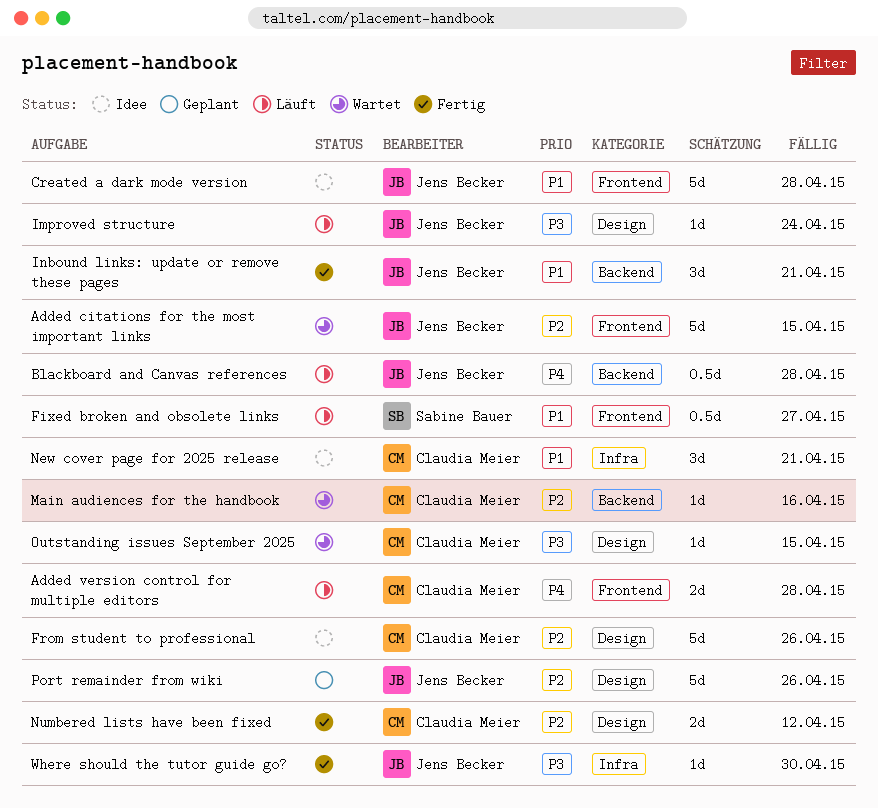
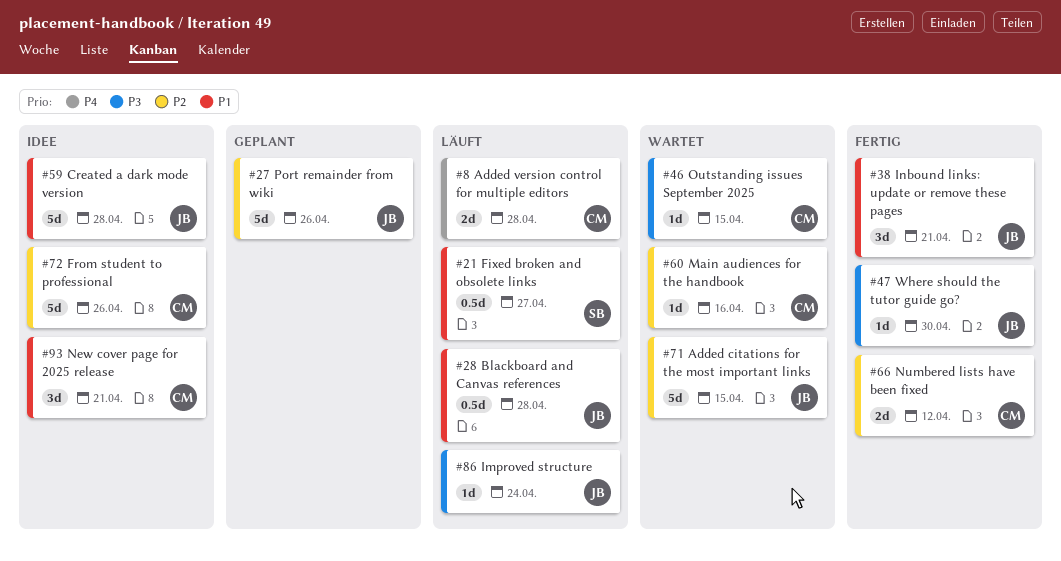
Blackboard and Canvas references, priority: P4 -> P1

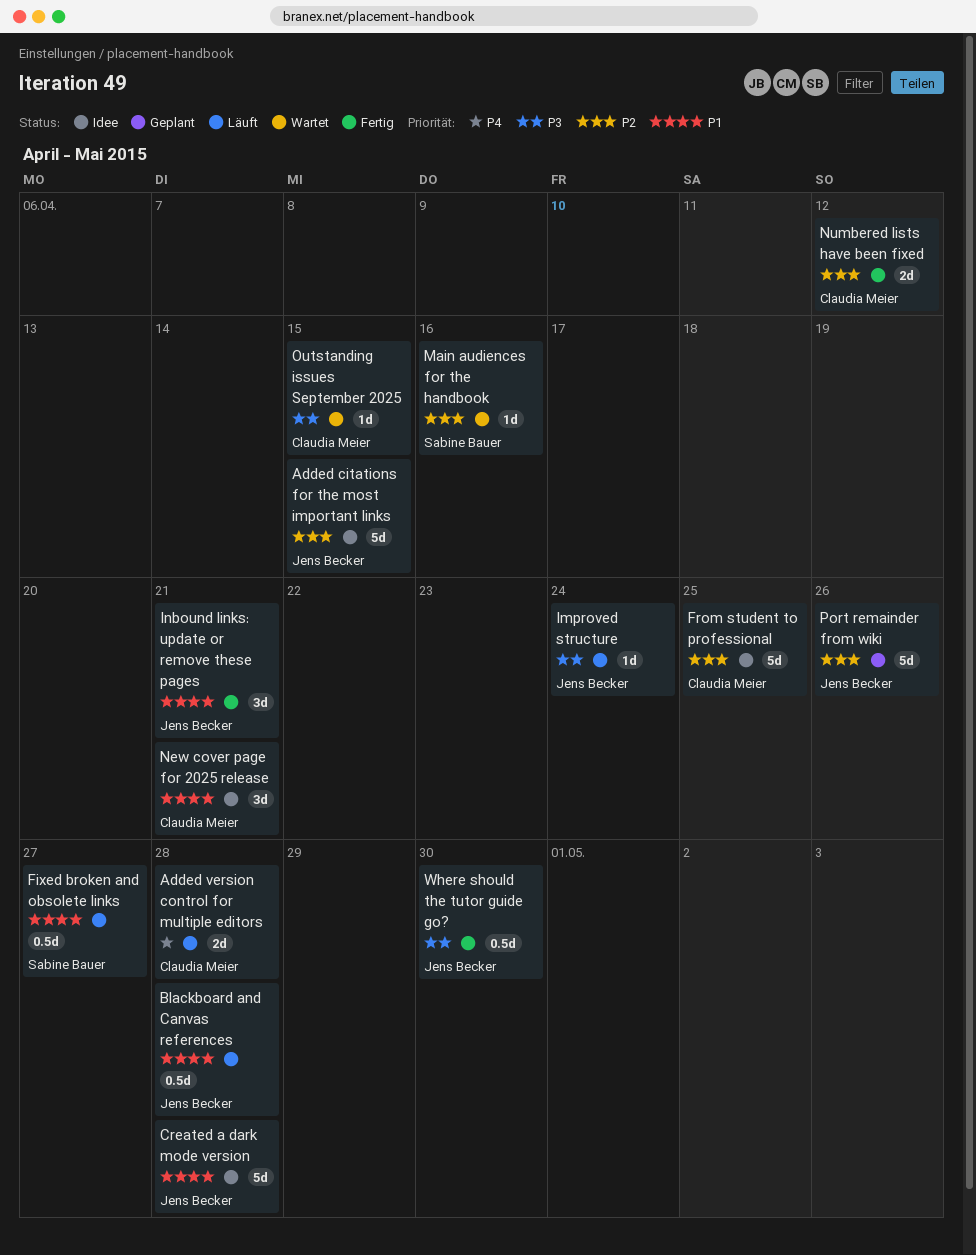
Added citations for the most important links, status: Wartet -> Idee
From student to professional, due: Apr 26 -> Apr 25
Main audiences for the handbook, owner: Claudia Meier -> Sabine Bauer
Where should the tutor guide go?, estimate: 1d -> 0.5d

